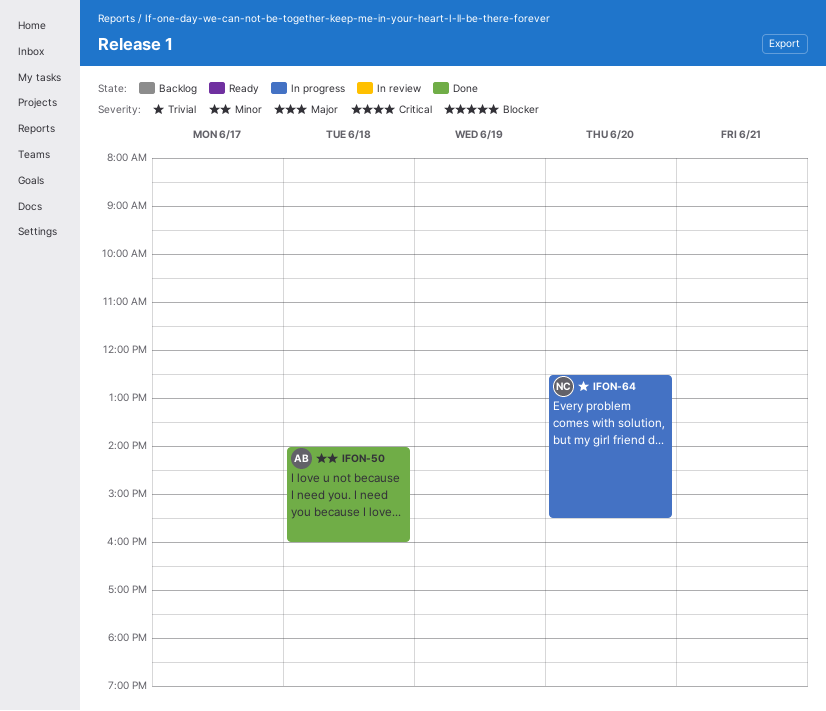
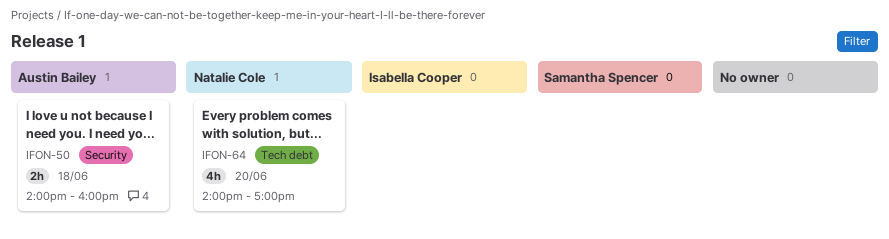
IFON-64, begins: 12:30 -> 14:00
IFON-64, ends: 15:30 -> 17:00

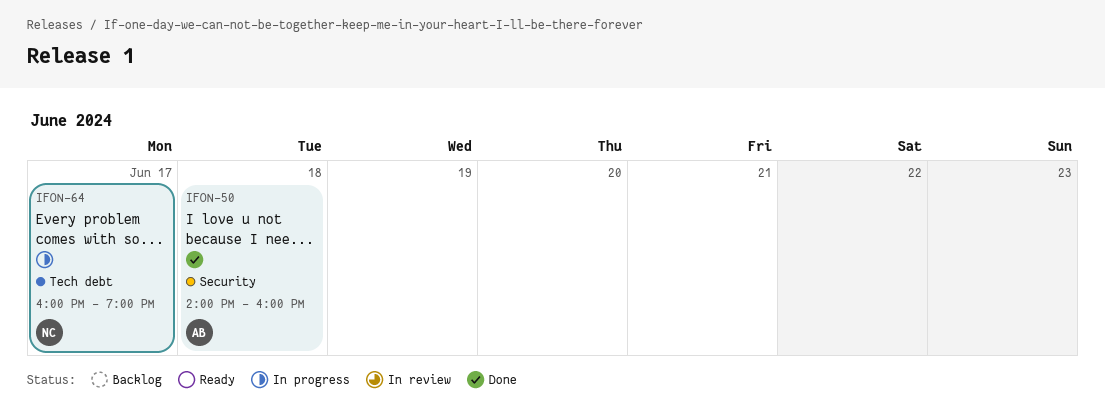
IFON-64, day: Jun 20 -> Jun 17
IFON-64, begins: 14:00 -> 16:00
IFON-64, ends: 17:00 -> 19:00

